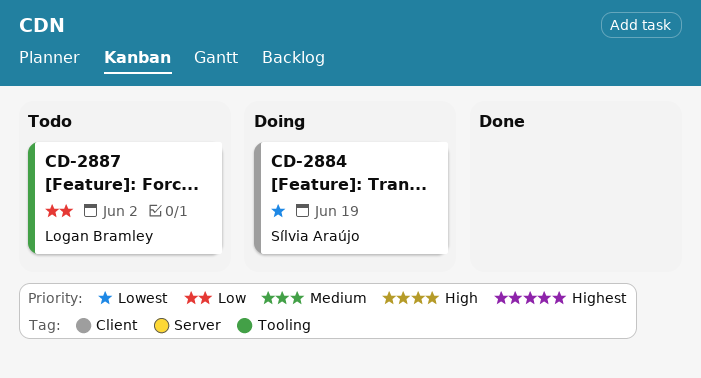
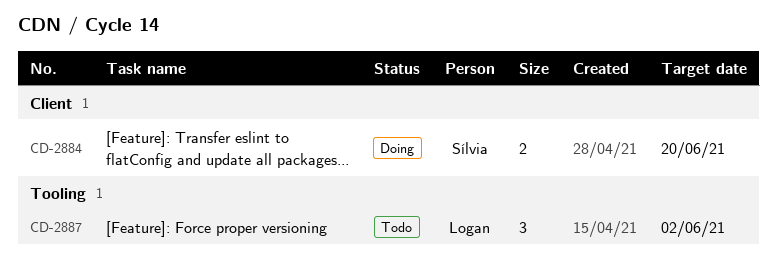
CD-2884, due: Jun 19 -> Jun 20

